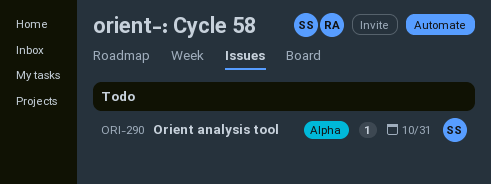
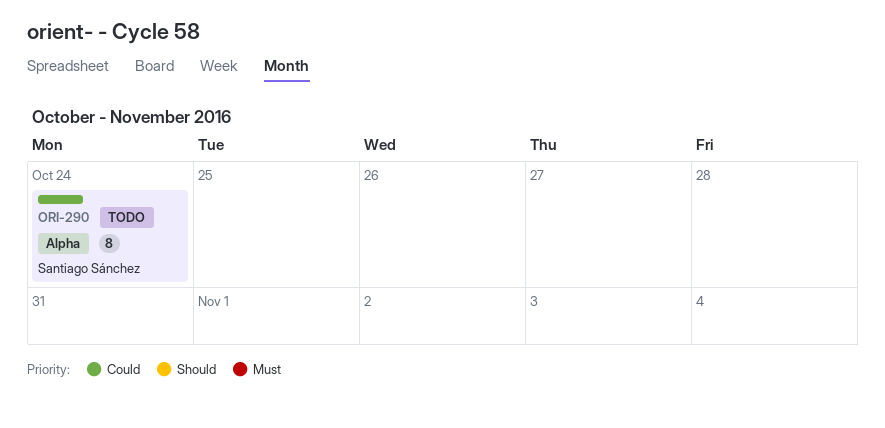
ORI-290, estimate: 1 -> 8
ORI-290, due: Oct 31 -> Oct 24

